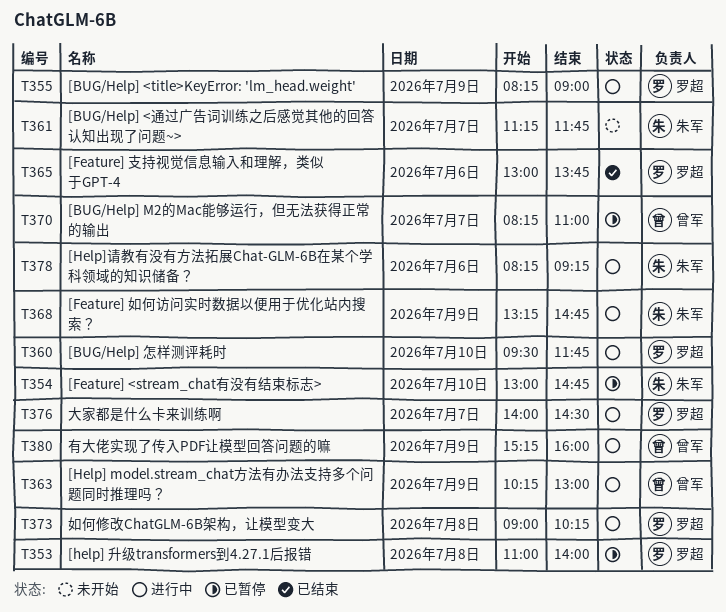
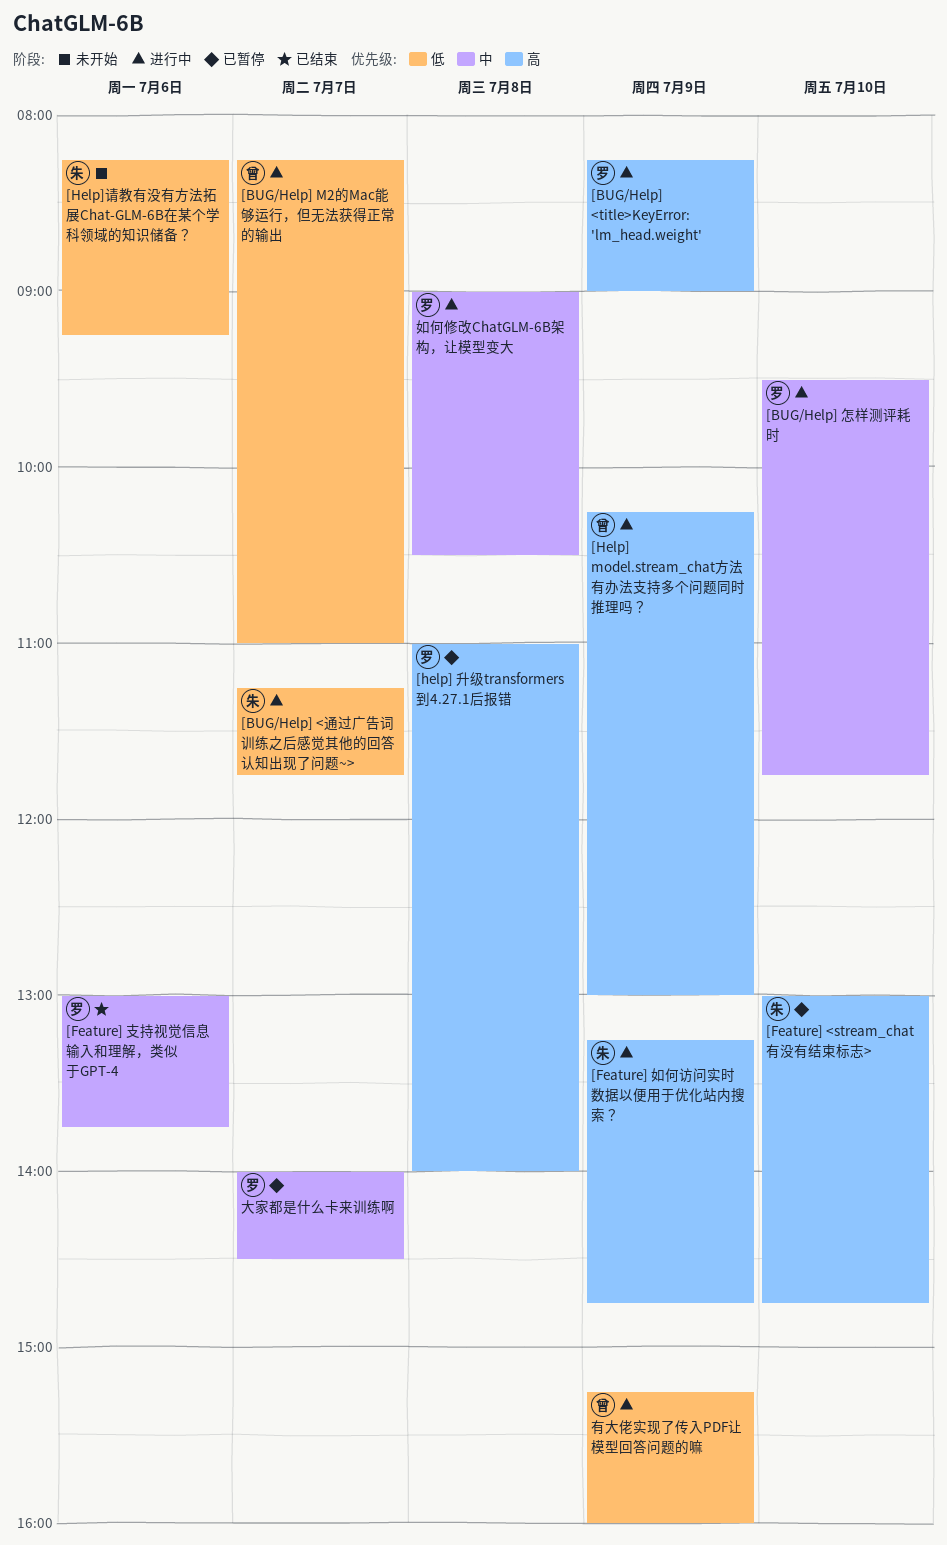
[BUG/Help] <通过广告词训练之后感觉其他的回答认知出现了问题~>, status: 未开始 -> 进行中
[BUG/Help] M2的Mac能够运行，但无法获得正常的输出, status: 已暂停 -> 进行中
[Help]请教有没有方法拓展Chat-GLM-6B在某个学科领域的知识储备？, status: 进行中 -> 未开始
大家都是什么卡来训练啊, status: 进行中 -> 已暂停
如何修改ChatGLM-6B架构，让模型变大, ends: 10:15 -> 10:30

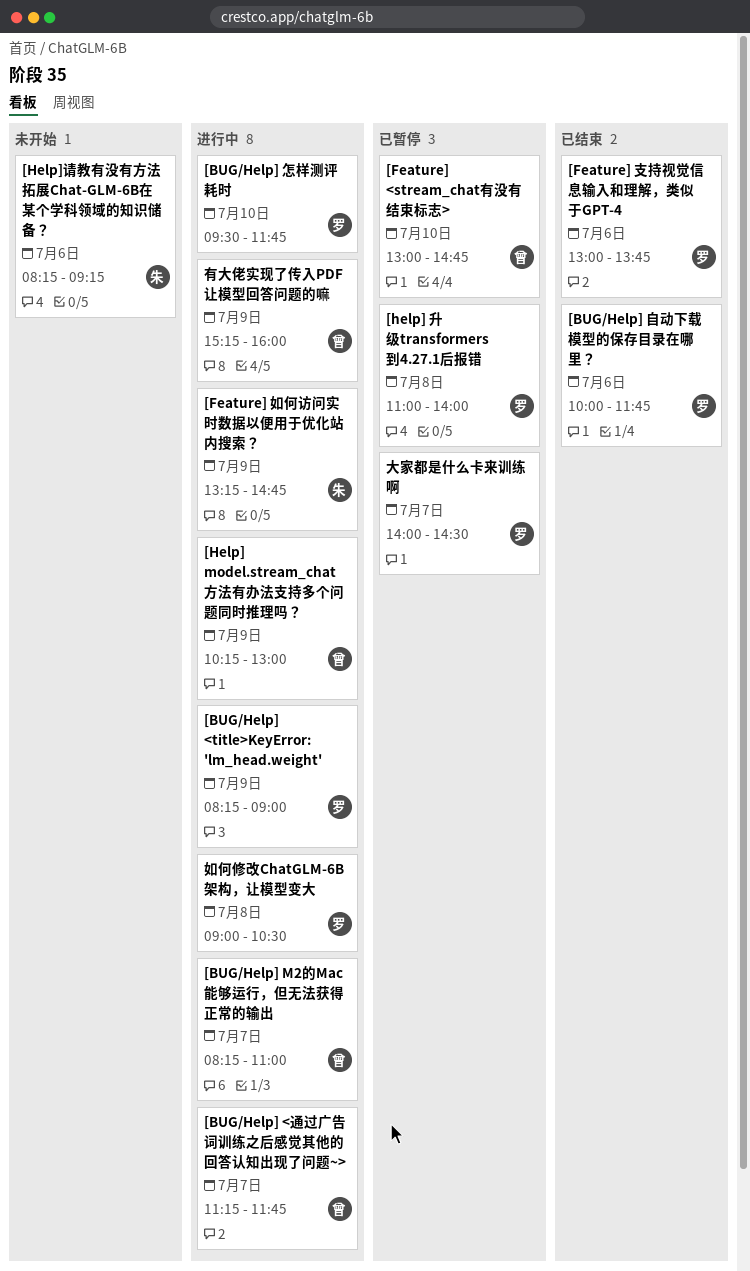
[BUG/Help] <通过广告词训练之后感觉其他的回答认知出现了问题~>, owner: 朱 -> 曾
[BUG/Help] 自动下载模型的保存目录在哪里？: none -> present
[Feature] <stream_chat有没有结束标志>, owner: 朱 -> 曾

